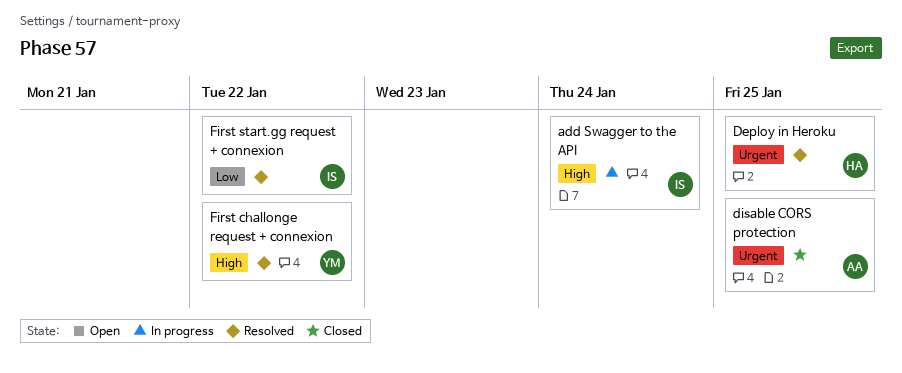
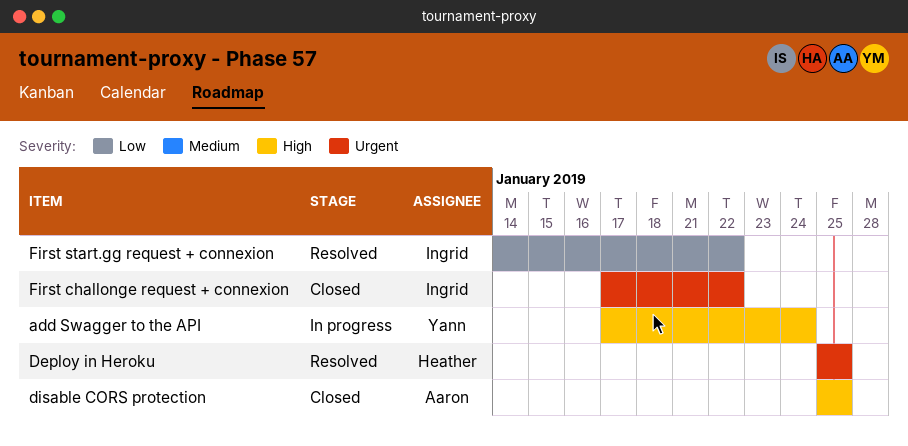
add Swagger to the API, owner: Ingrid -> Yann
disable CORS protection, priority: Urgent -> High
First challonge request + connexion, status: Resolved -> Closed
First challonge request + connexion, owner: Yann -> Ingrid
First challonge request + connexion, priority: High -> Urgent

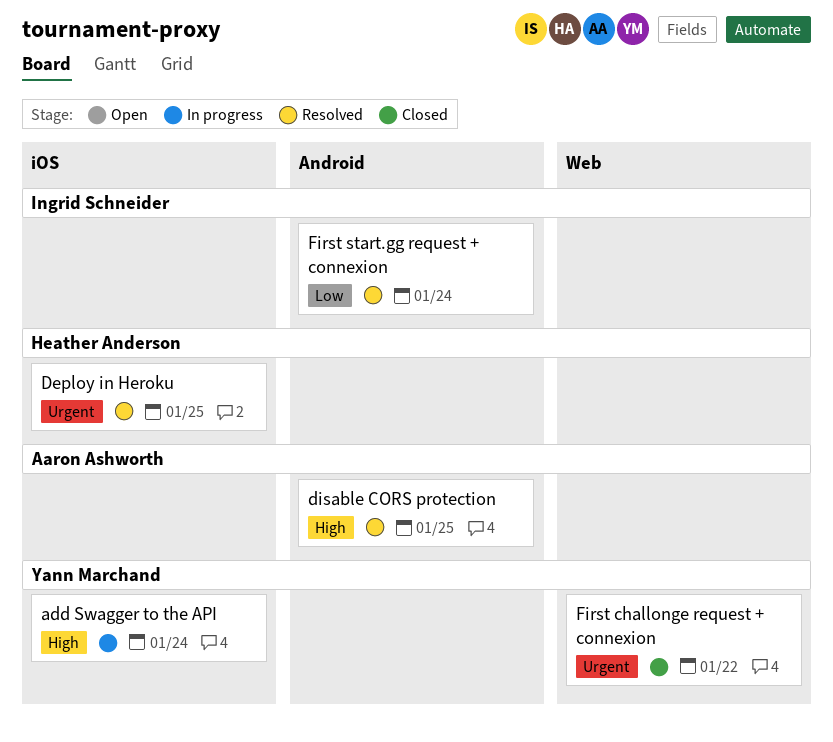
disable CORS protection, status: Closed -> Resolved
First challonge request + connexion, owner: Ingrid Schneider -> Yann Marchand
First start.gg request + connexion, due: Jan 22 -> Jan 24

